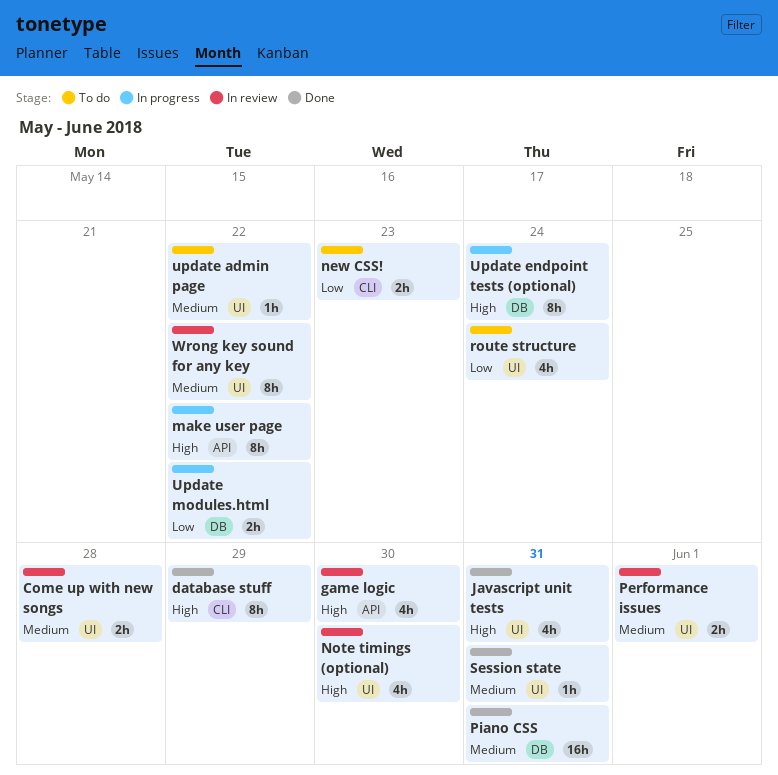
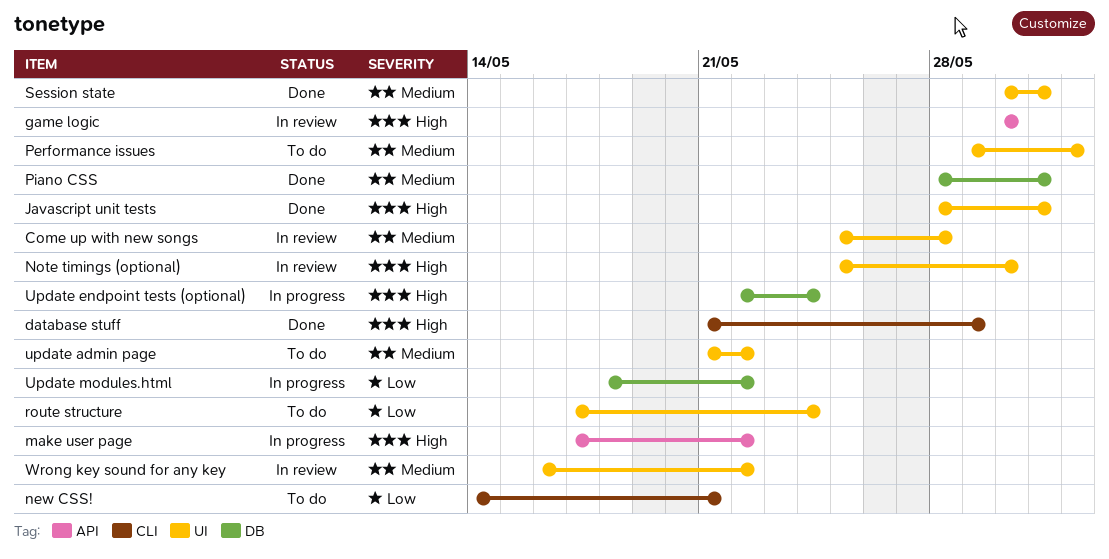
new CSS!, due: May 23 -> May 21
Performance issues, status: In review -> To do

